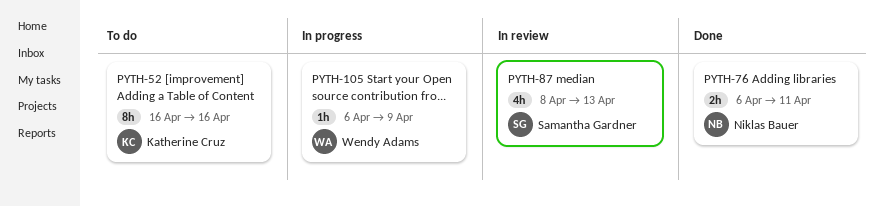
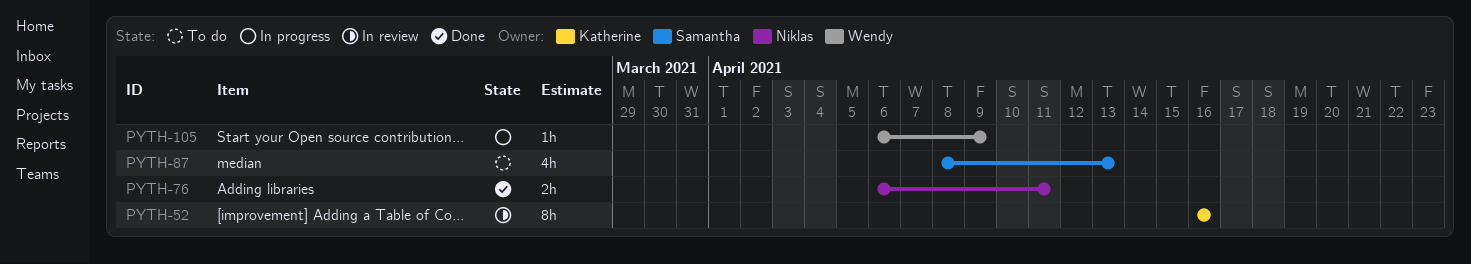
PYTH-52, status: To do -> In review
PYTH-87, status: In review -> To do

